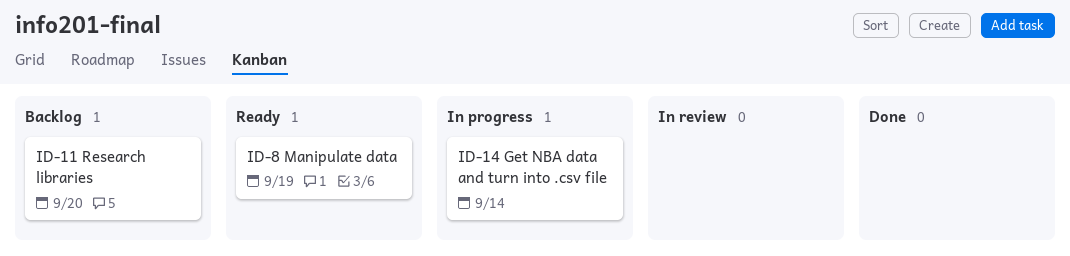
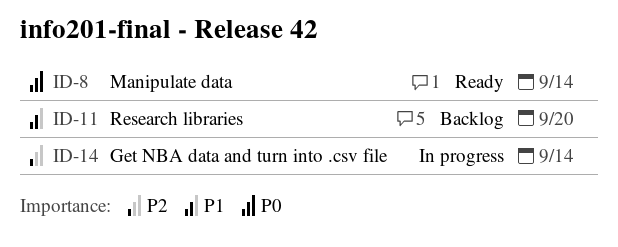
ID-8, due: Sep 19 -> Sep 14

